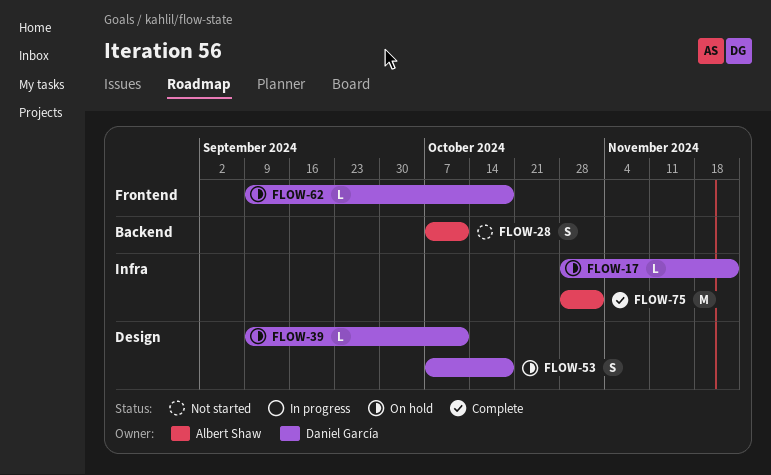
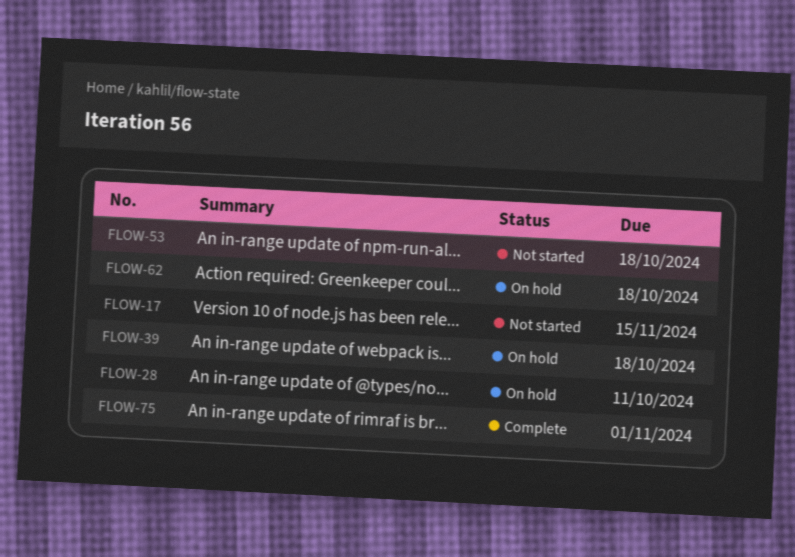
FLOW-17, status: On hold -> Not started
FLOW-17, due: Nov 22 -> Nov 15
FLOW-28, status: Not started -> On hold
FLOW-39, due: Oct 11 -> Oct 18
FLOW-53, status: On hold -> Not started

